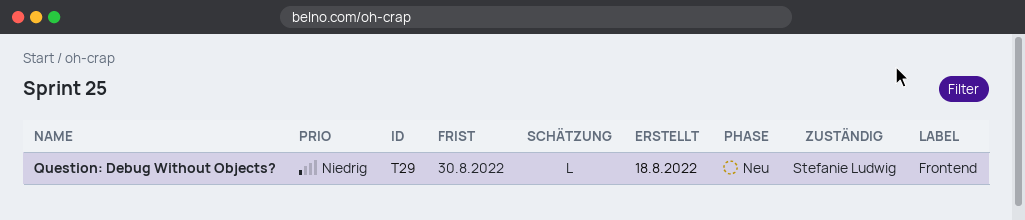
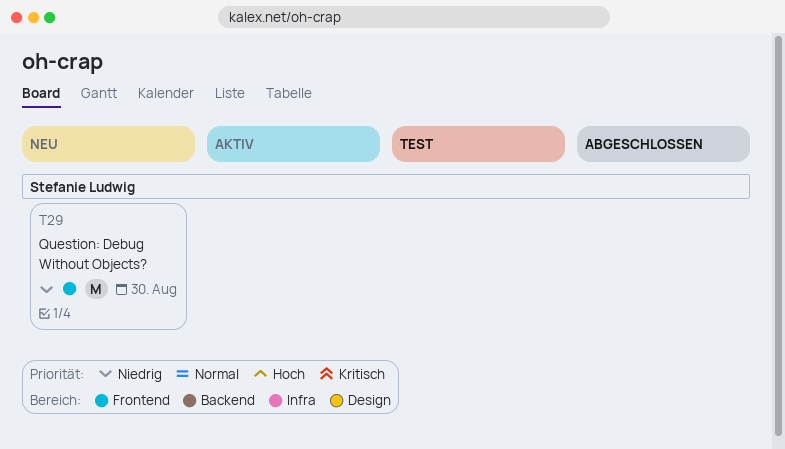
T29, estimate: L -> M

